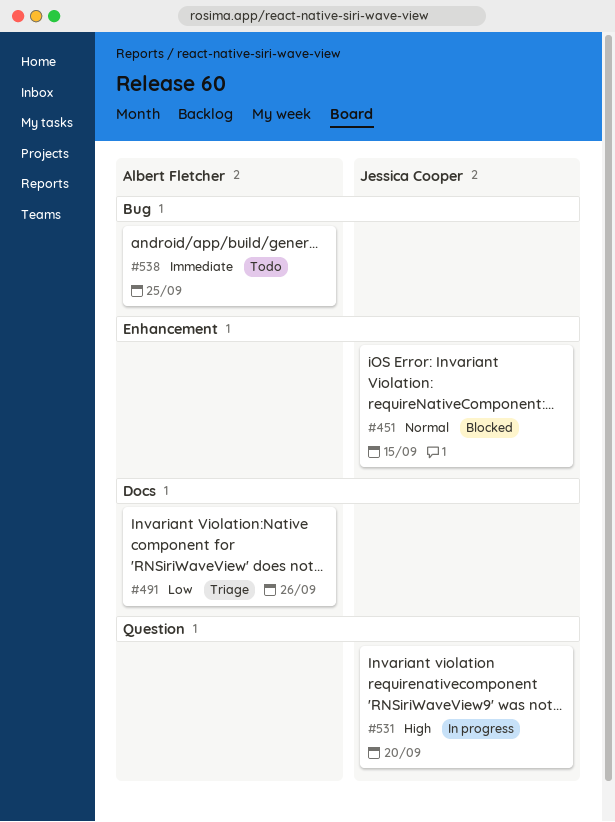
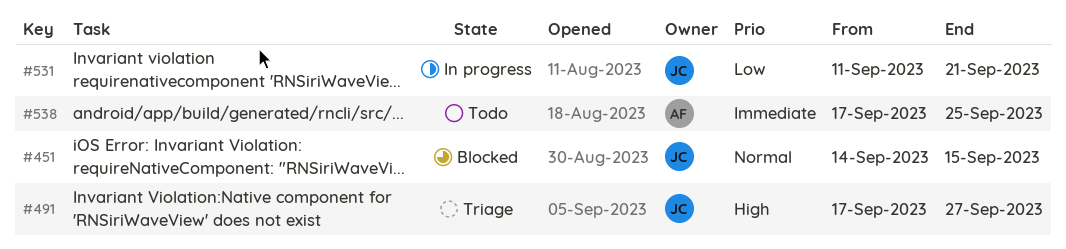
#491, owner: Albert Fletcher -> Jessica Cooper
#491, priority: Low -> High
#491, due: Sep 26 -> Sep 27
#531, priority: High -> Low
#531, due: Sep 20 -> Sep 21

